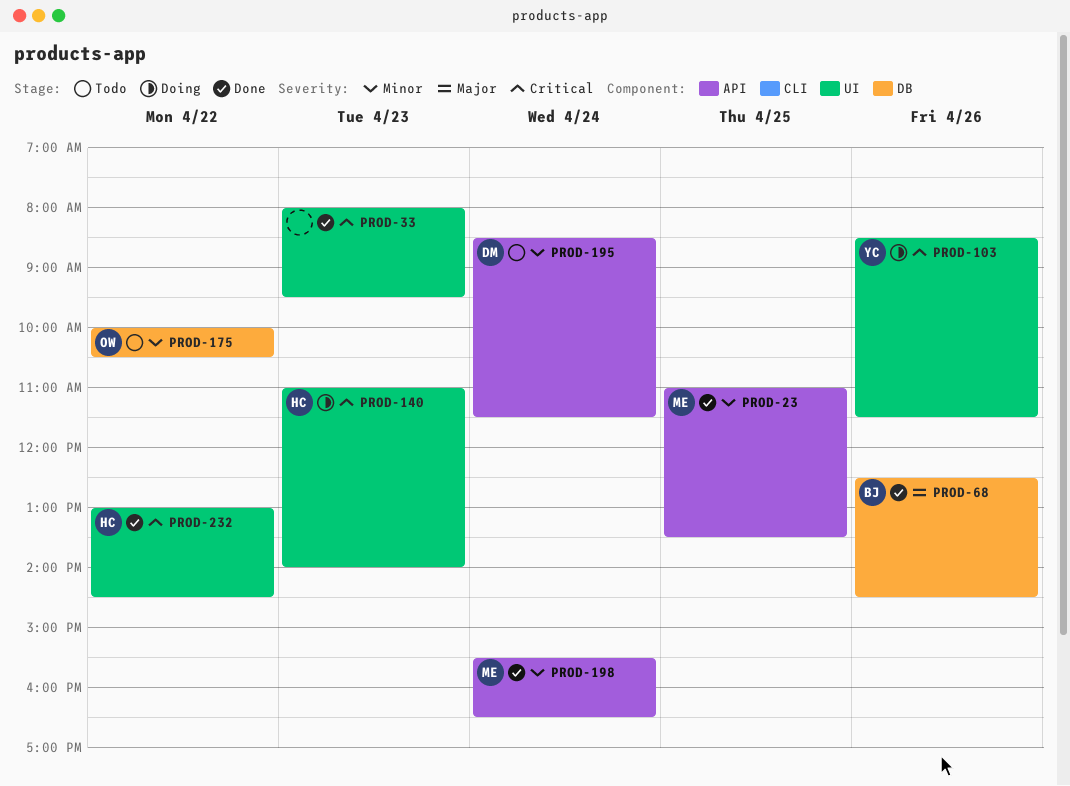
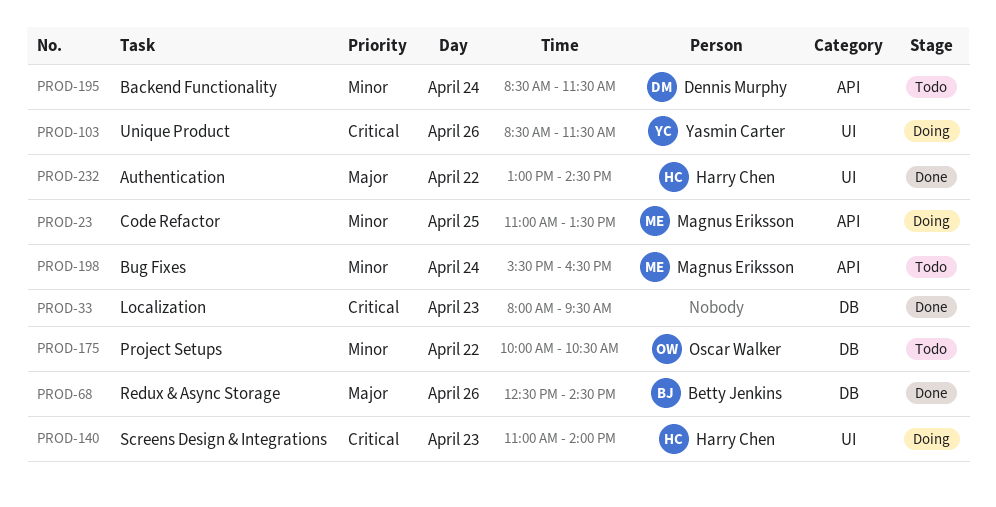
PROD-23, status: Done -> Doing
PROD-33, label: UI -> DB
PROD-198, status: Done -> Todo
PROD-232, priority: Critical -> Major

